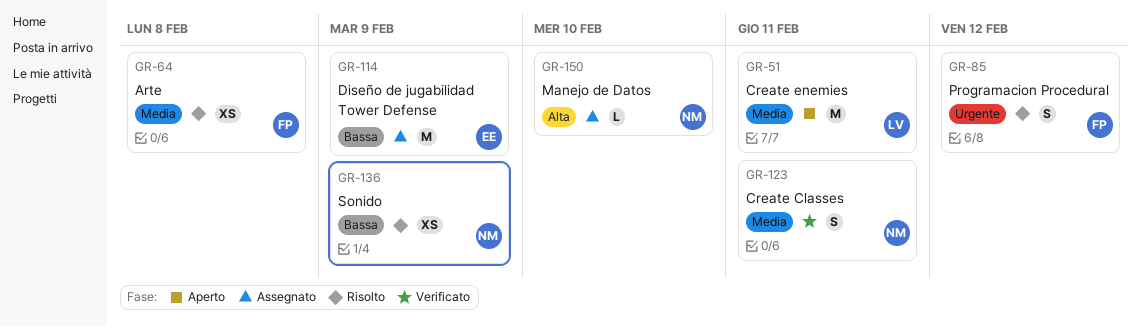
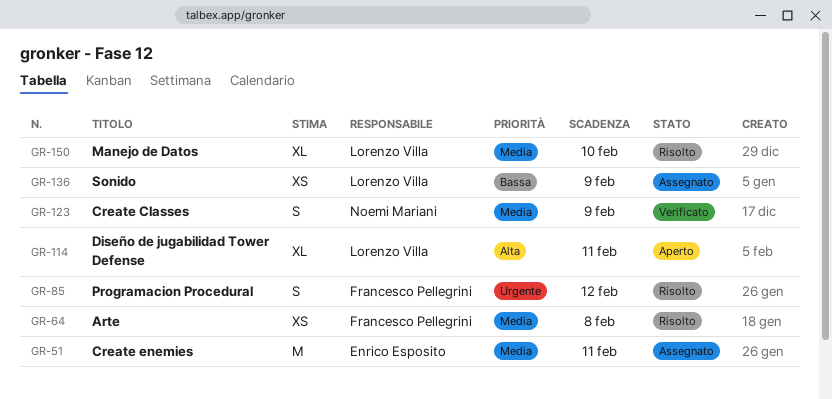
GR-51, status: Aperto -> Assegnato
GR-51, owner: Lorenzo Villa -> Enrico Esposito
GR-114, status: Assegnato -> Aperto
GR-114, owner: Enrico Esposito -> Lorenzo Villa
GR-114, priority: Bassa -> Alta
GR-114, estimate: M -> XL
GR-114, due: Feb 9 -> Feb 11
GR-123, due: Feb 11 -> Feb 9
GR-136, status: Risolto -> Assegnato
GR-136, owner: Noemi Mariani -> Lorenzo Villa
GR-150, status: Assegnato -> Risolto
GR-150, owner: Noemi Mariani -> Lorenzo Villa
GR-150, priority: Alta -> Media
GR-150, estimate: L -> XL

